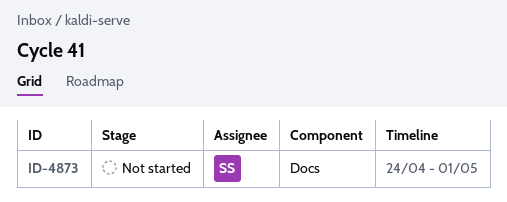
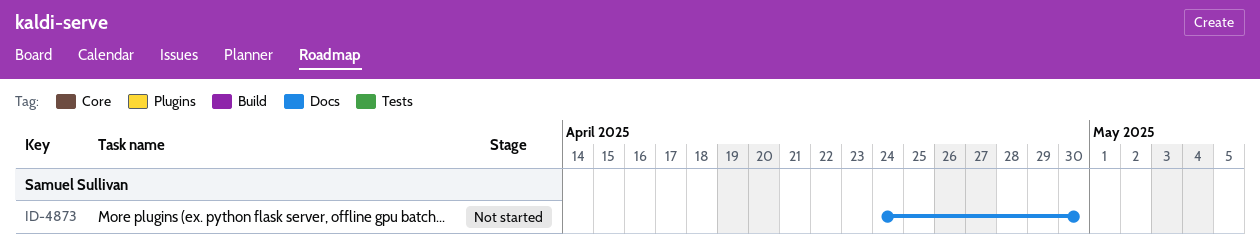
ID-4873, due: May 1 -> Apr 30

